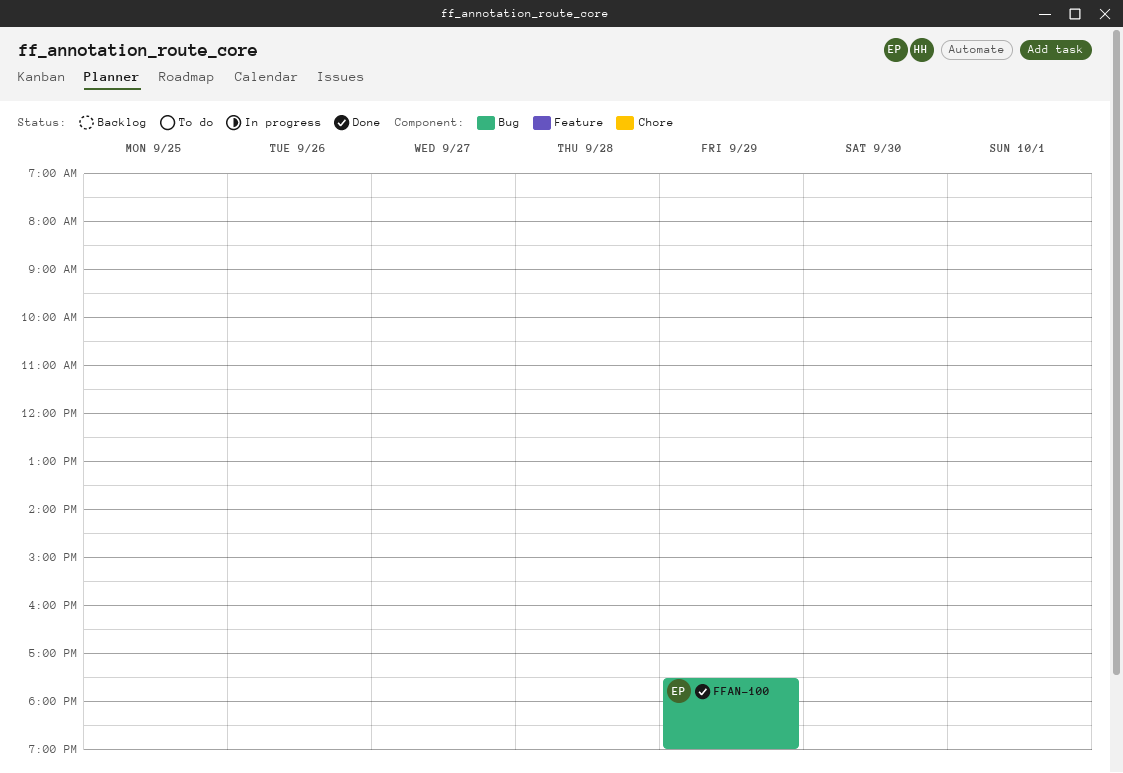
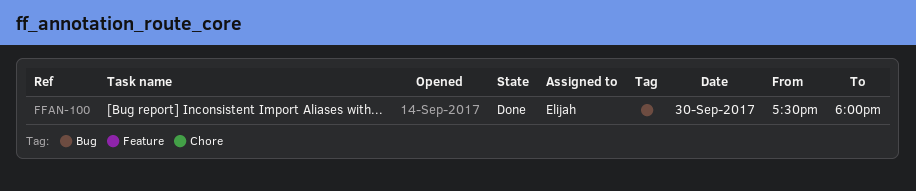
FFAN-100, day: Sep 29 -> Sep 30
FFAN-100, ends: 19:00 -> 18:00

